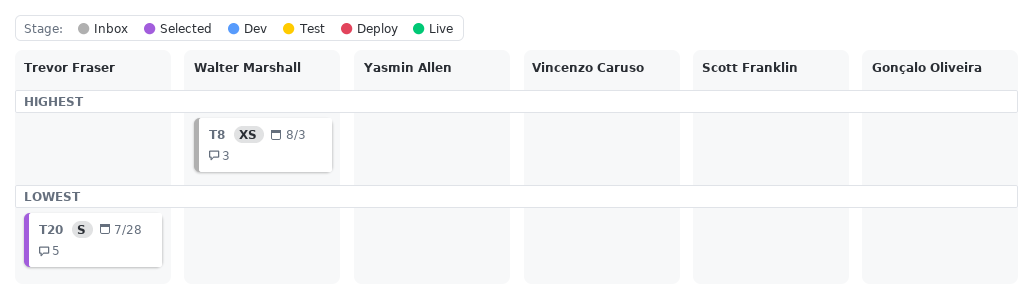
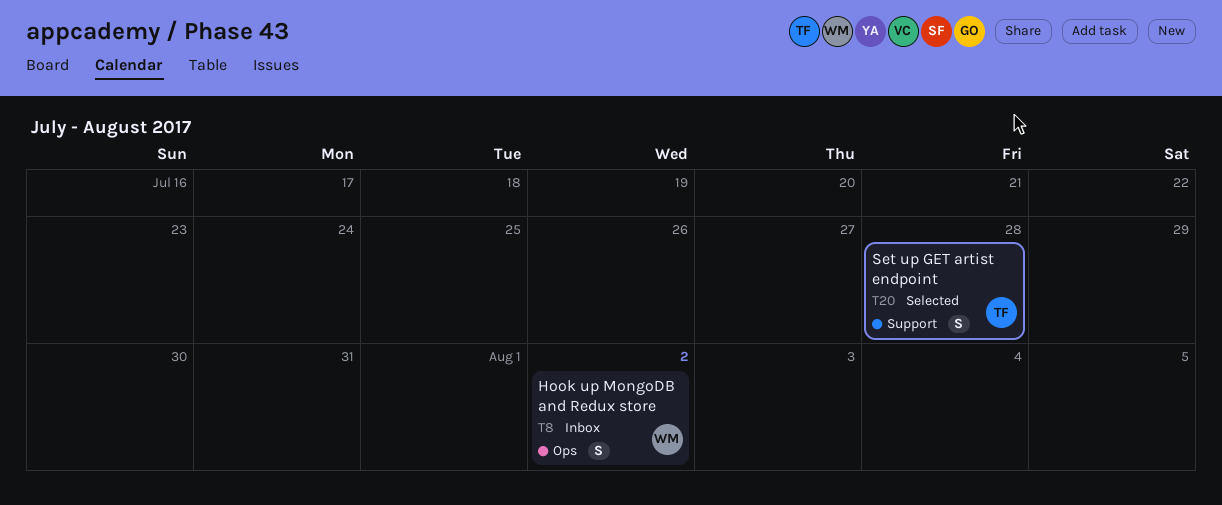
T8, estimate: XS -> S
T8, due: Aug 3 -> Aug 2

